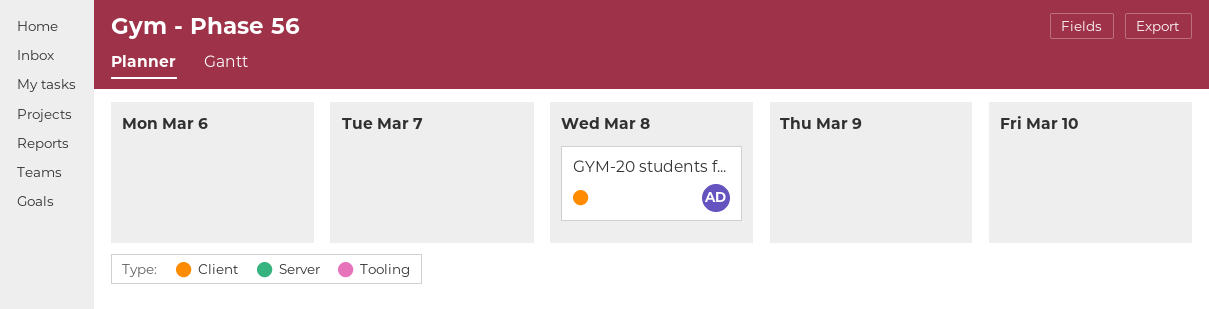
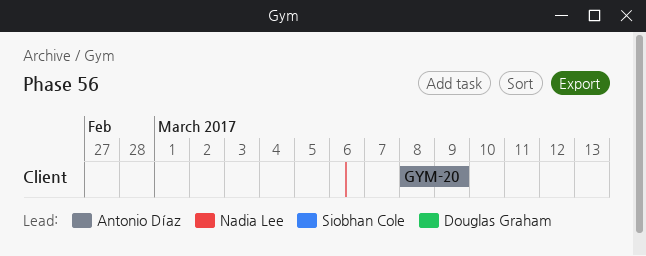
GYM-20, due: Mar 8 -> Mar 9

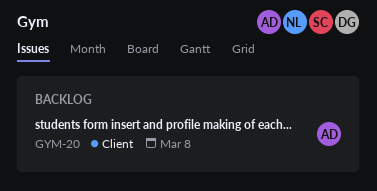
GYM-20, due: Mar 9 -> Mar 8

